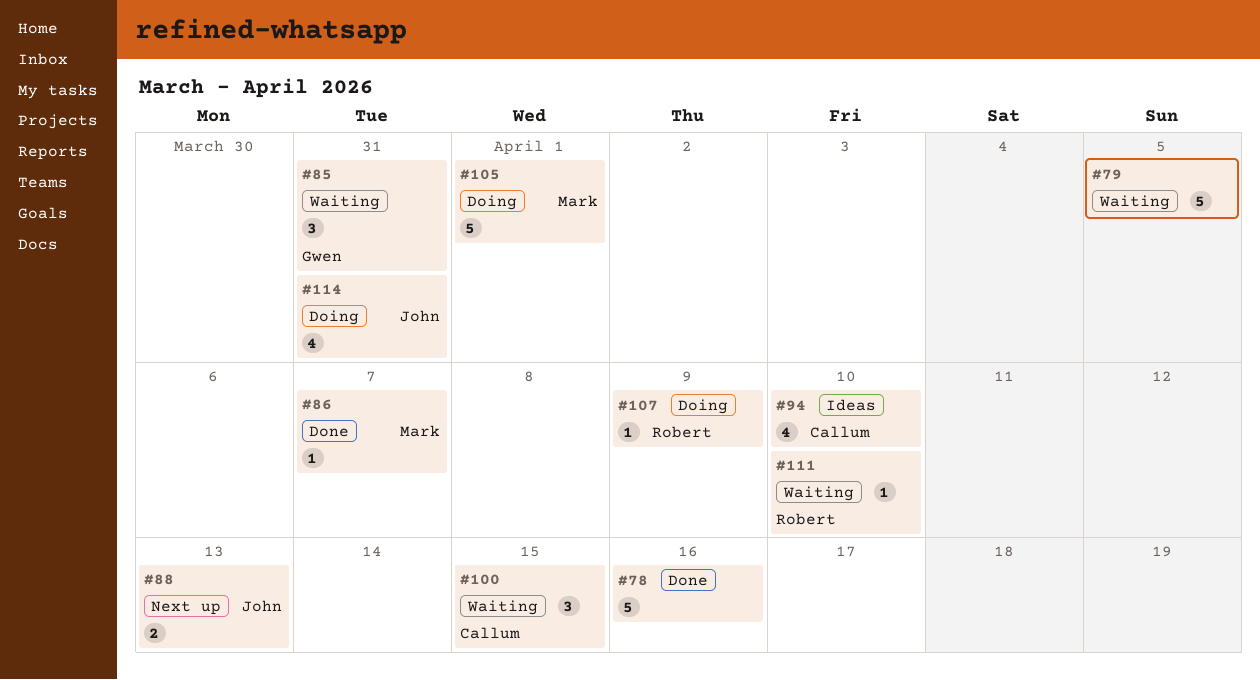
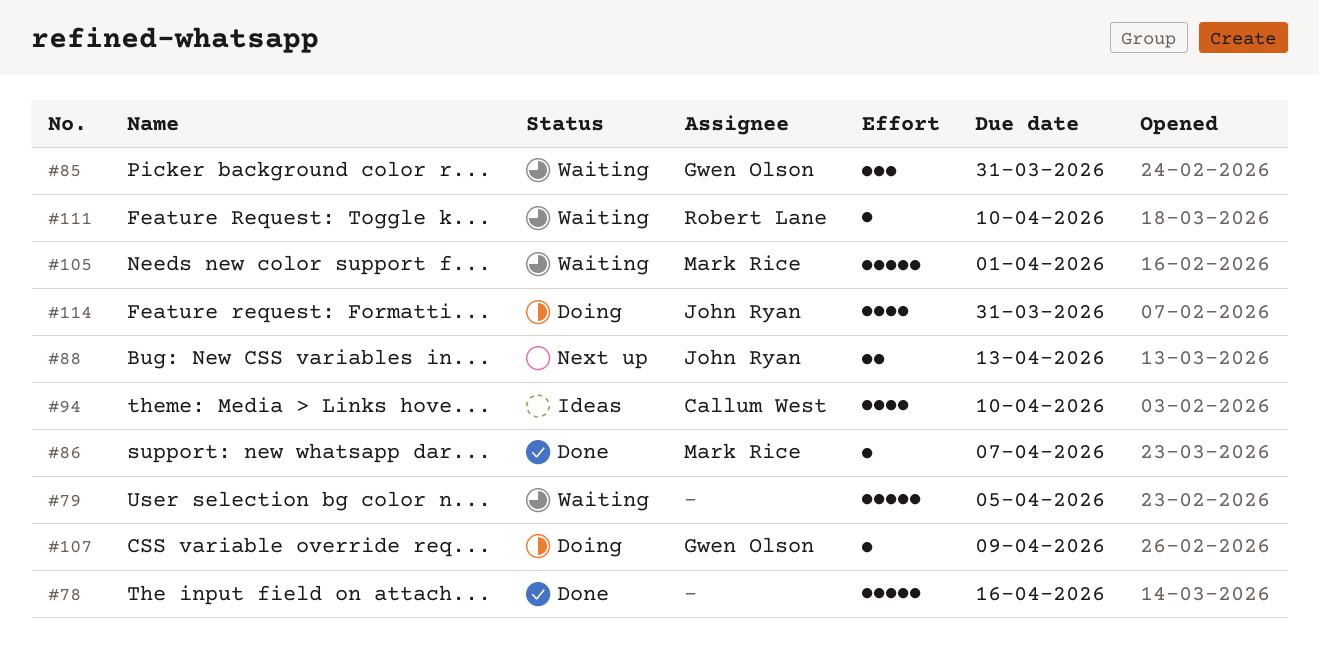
#100: present -> none
#105, status: Doing -> Waiting
#107, owner: Robert Lane -> Gwen Olson

